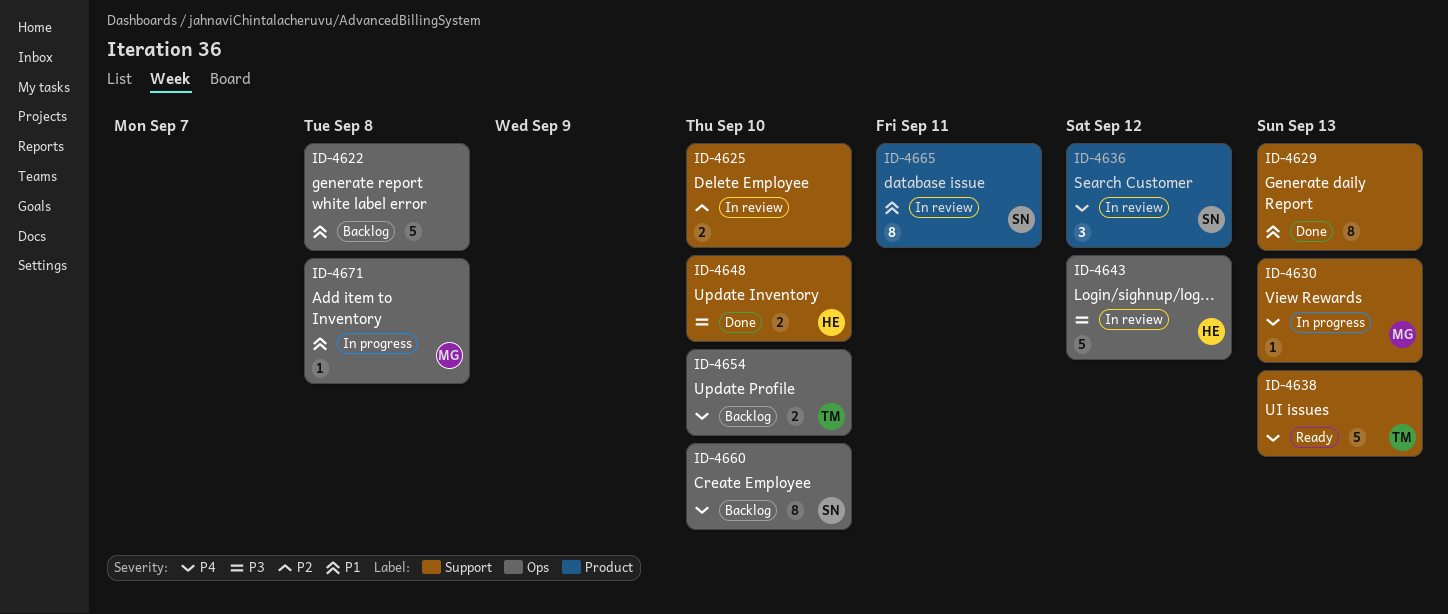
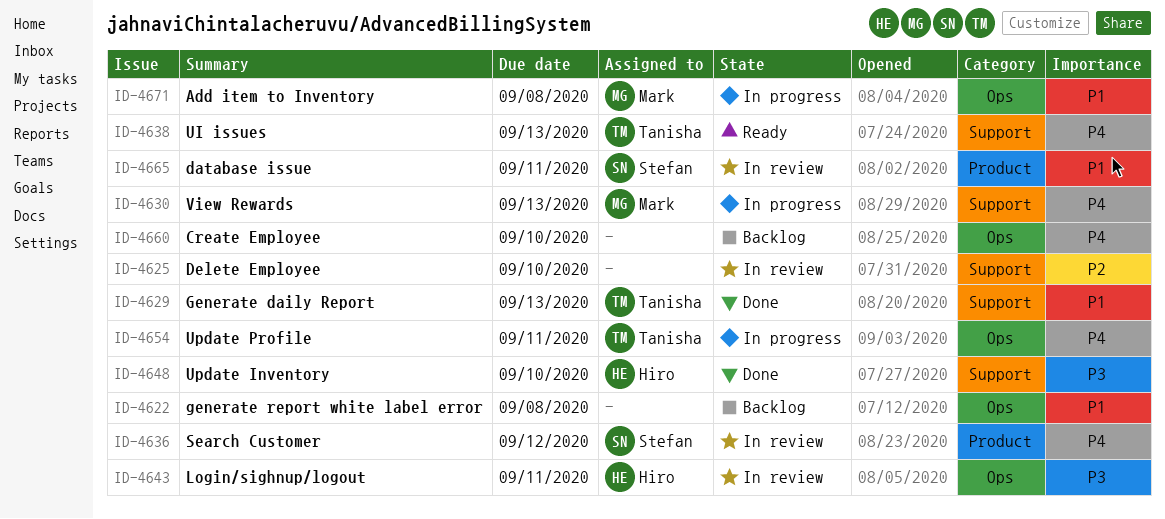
ID-4629, owner: none -> Tanisha
ID-4643, due: Sep 12 -> Sep 11
ID-4654, status: Backlog -> In progress
ID-4654, due: Sep 10 -> Sep 11
ID-4660, owner: Stefan -> none

